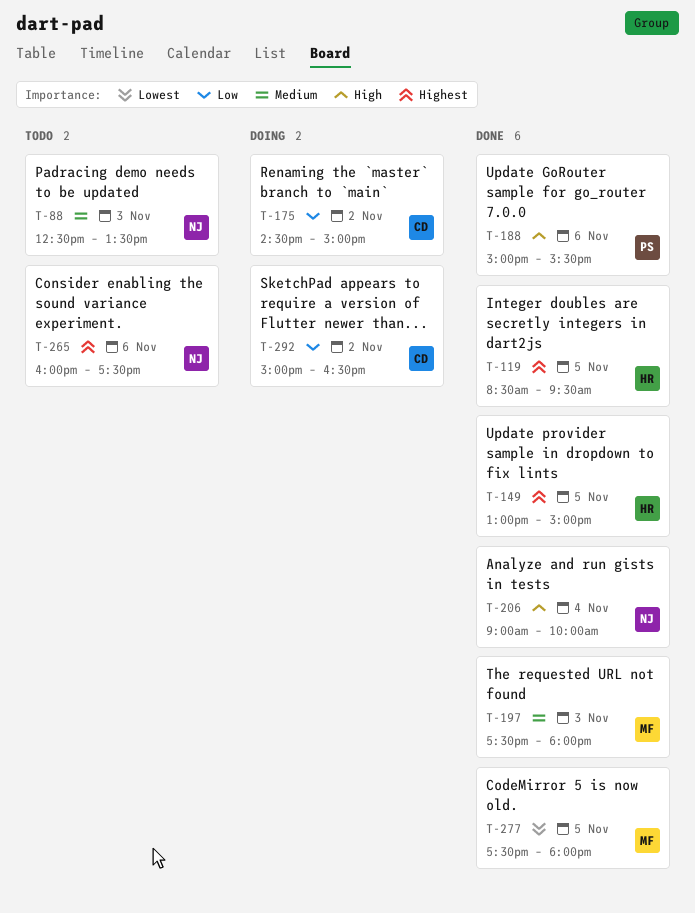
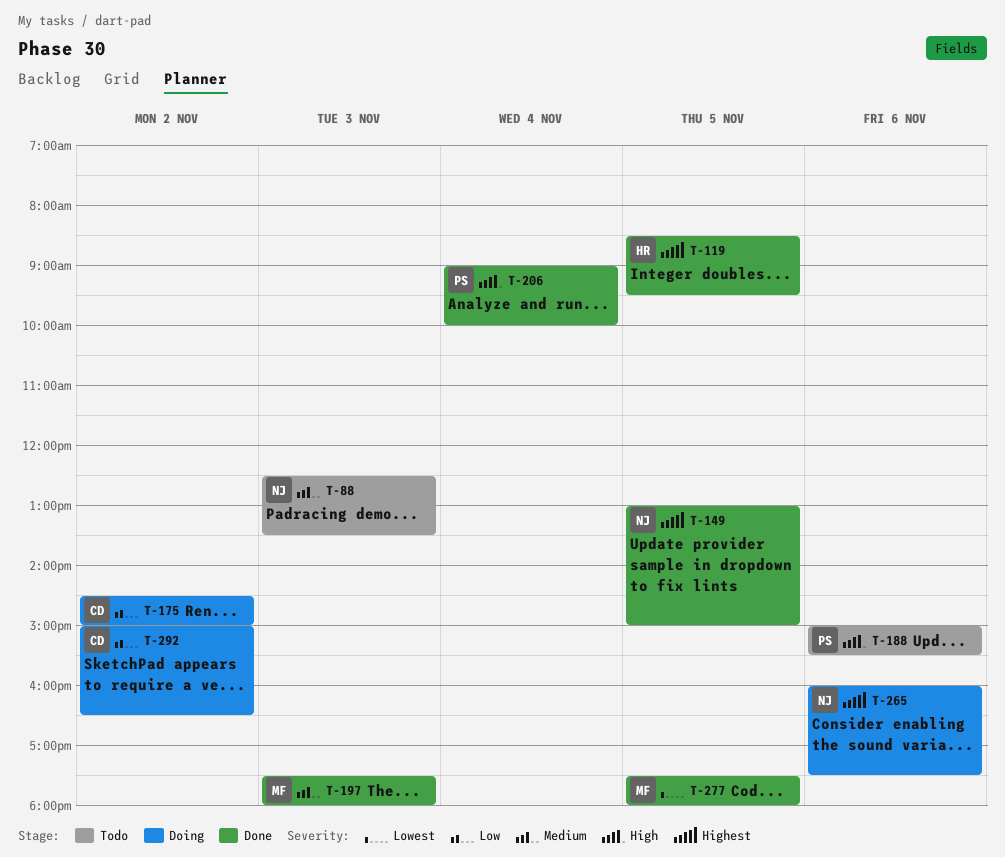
T-149, owner: HR -> NJ
T-188, status: Done -> Todo
T-206, owner: NJ -> PS
T-265, status: Todo -> Doing

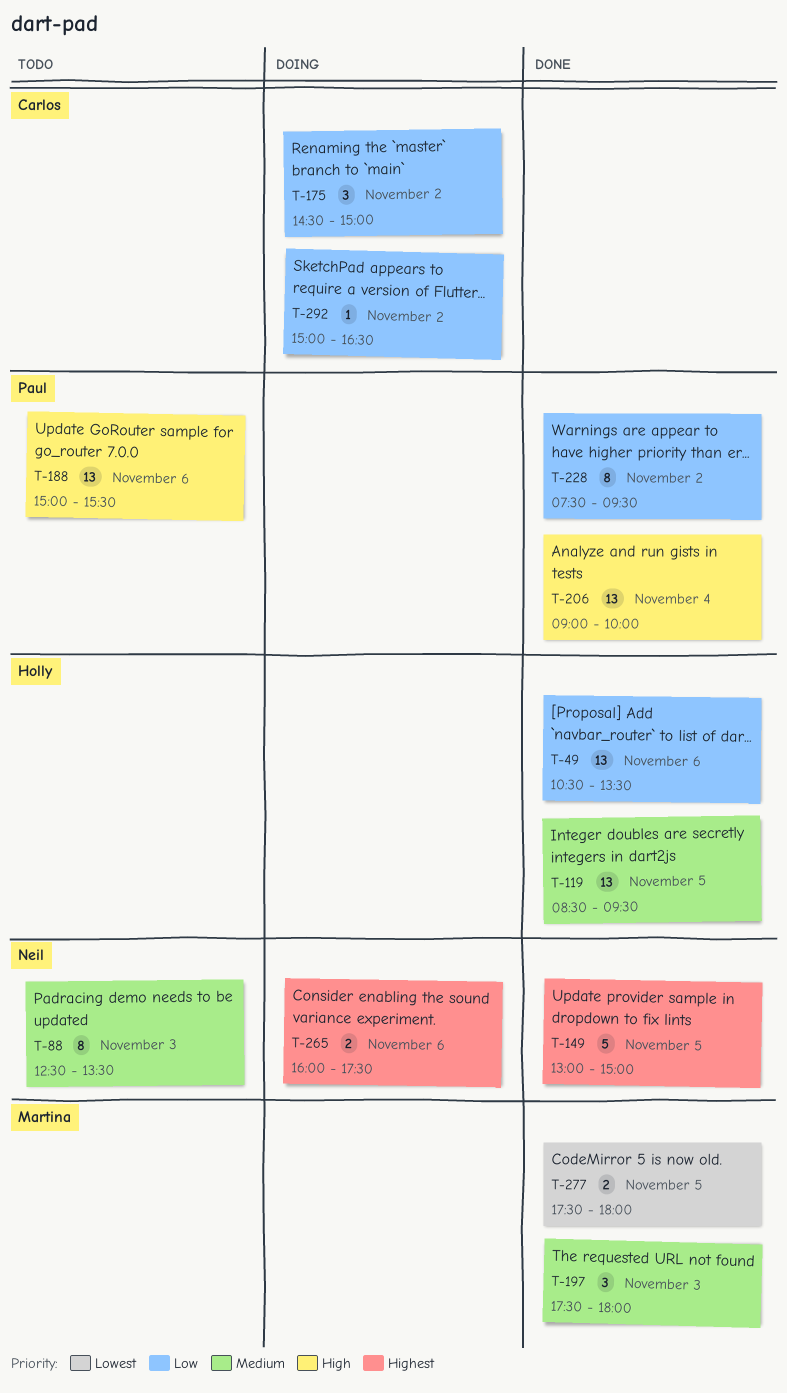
T-49: none -> present
T-119, priority: Highest -> Medium
T-228: none -> present

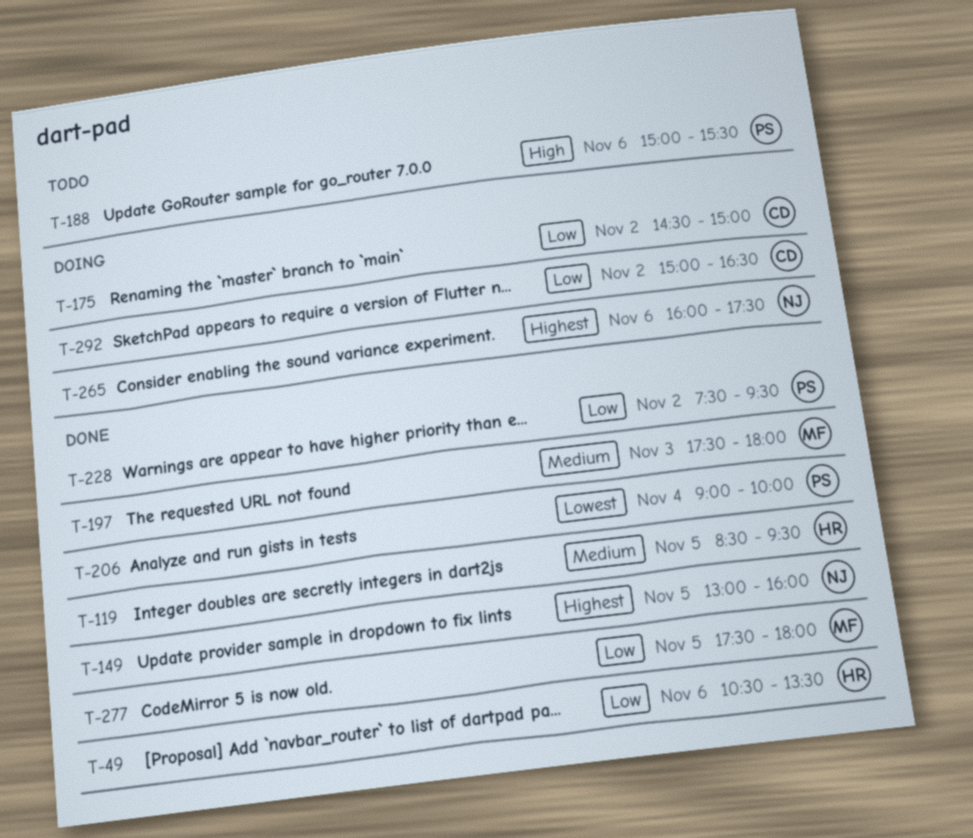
T-88: present -> none
T-149, ends: 15:00 -> 16:00
T-206, priority: High -> Lowest
T-277, priority: Lowest -> Low

